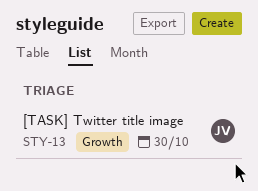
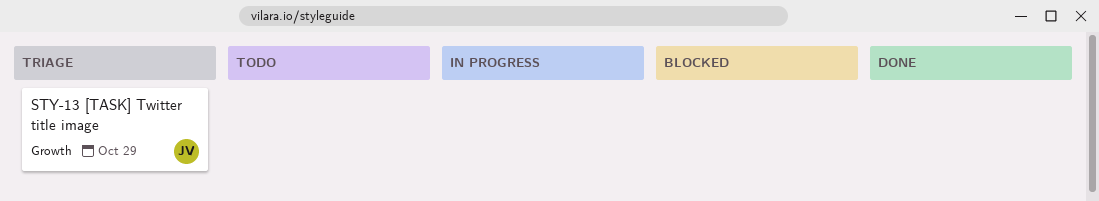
STY-13, due: Oct 30 -> Oct 29

